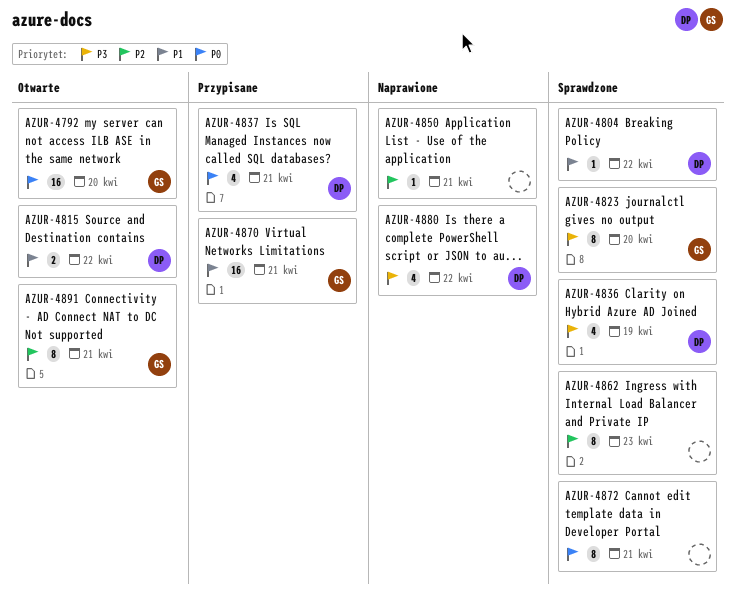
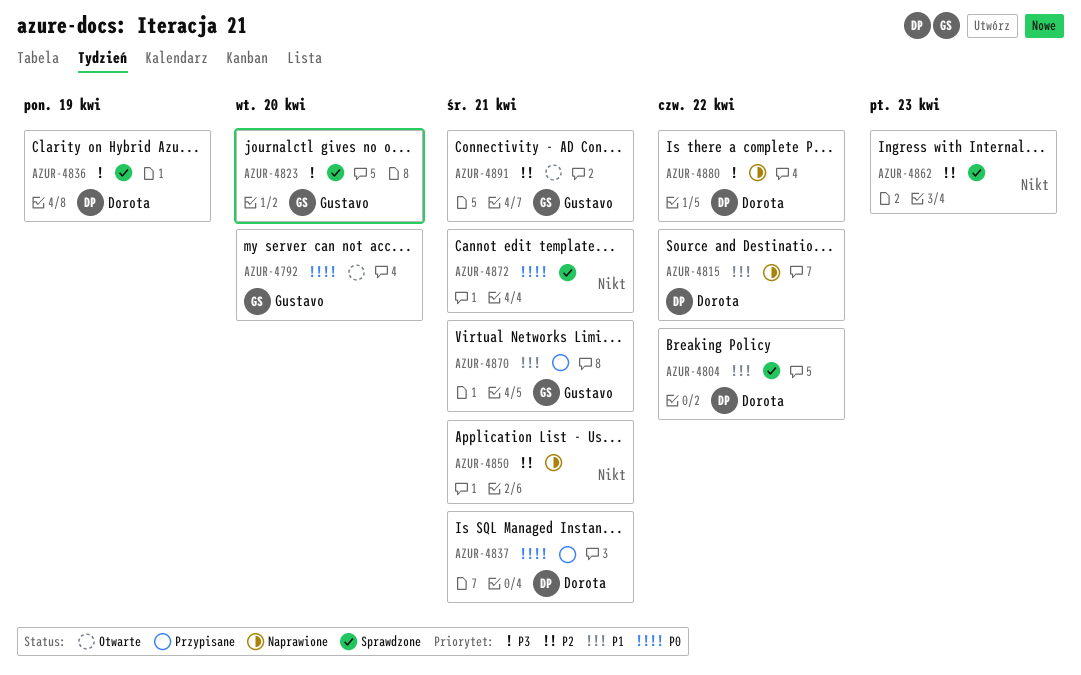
AZUR-4815, status: Otwarte -> Naprawione

